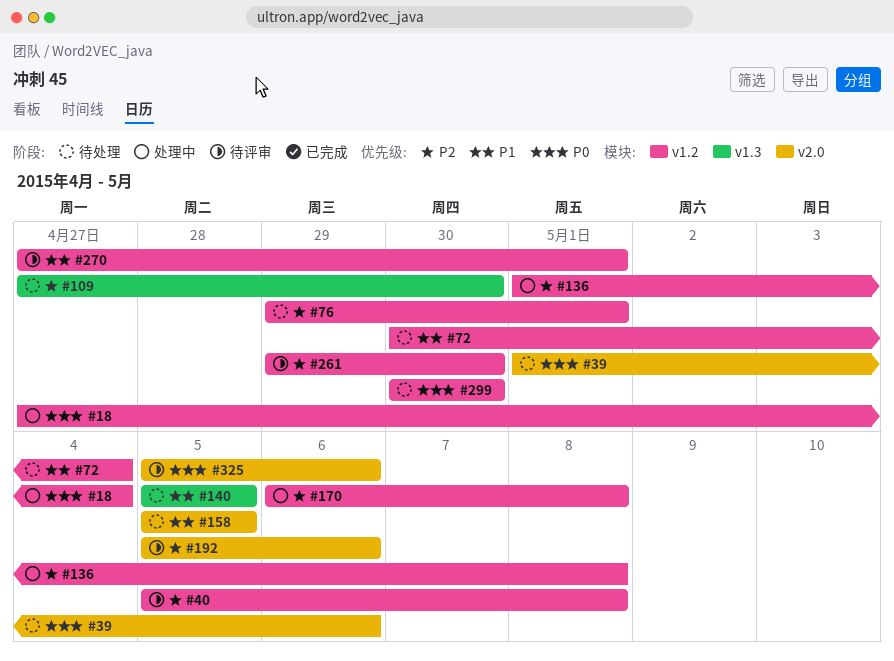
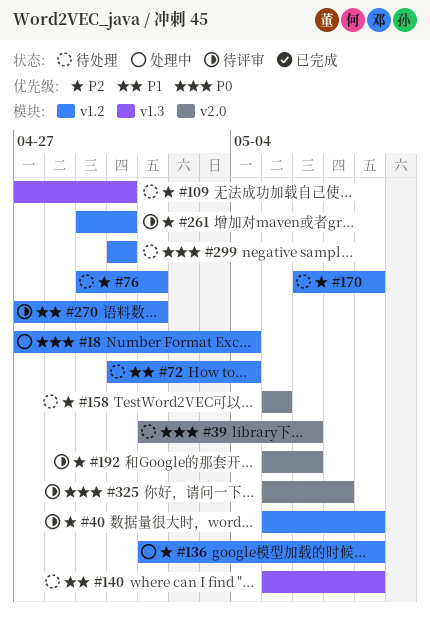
#140, due: May 5 -> May 8
#158, priority: P1 -> P2
#170, status: 处理中 -> 待处理
#325, due: May 6 -> May 7

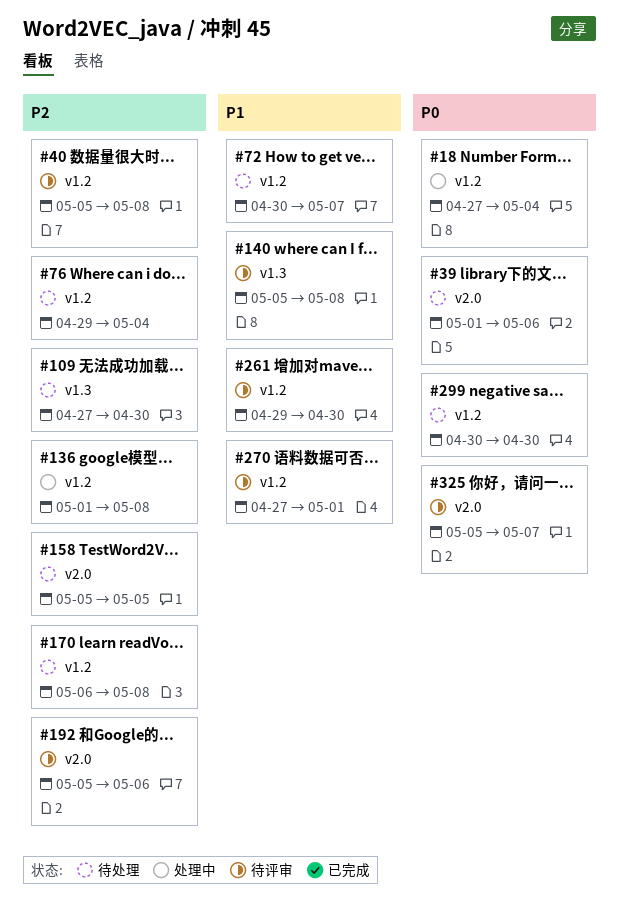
#72, due: May 4 -> May 7
#76, due: May 1 -> May 4
#140, status: 待处理 -> 待评审
#261, priority: P2 -> P1

